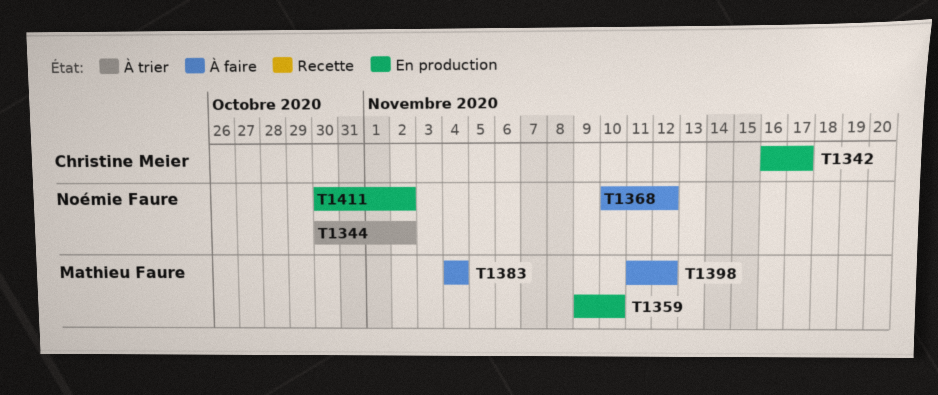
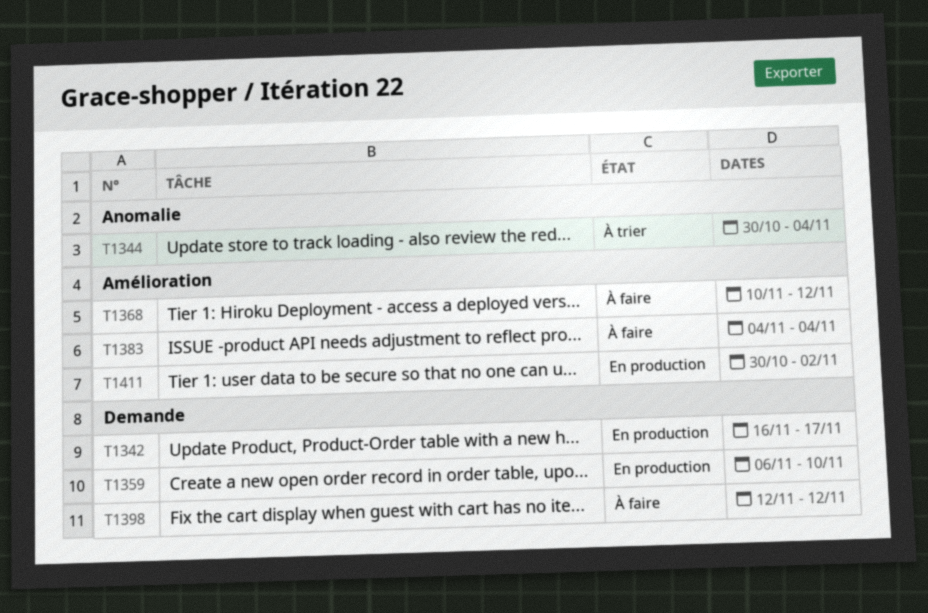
T1344, due: Nov 2 -> Nov 4
T1359, start: Nov 9 -> Nov 6
T1398, start: Nov 11 -> Nov 12

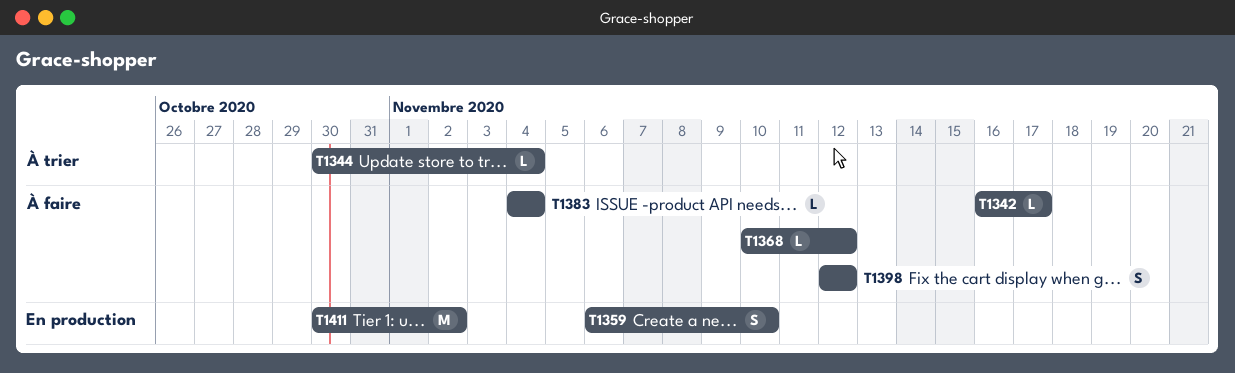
T1342, status: En production -> À faire

